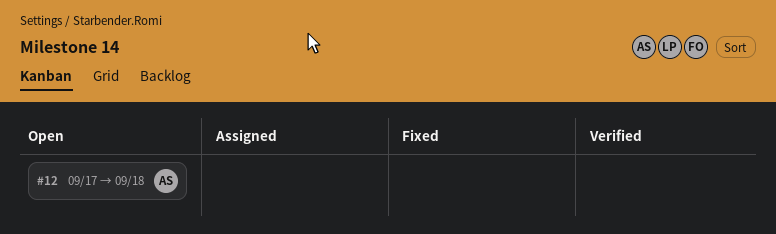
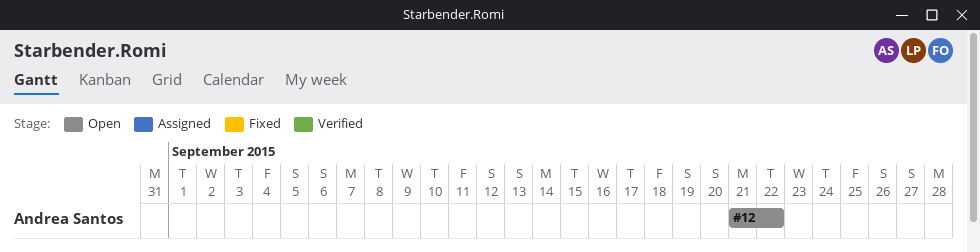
#12, start: Sep 17 -> Sep 21
#12, due: Sep 18 -> Sep 22

